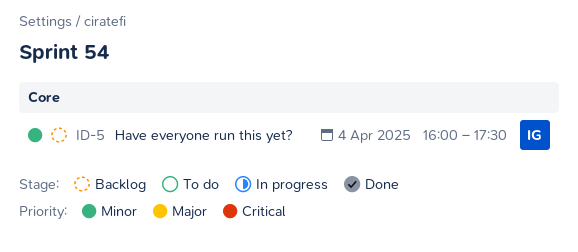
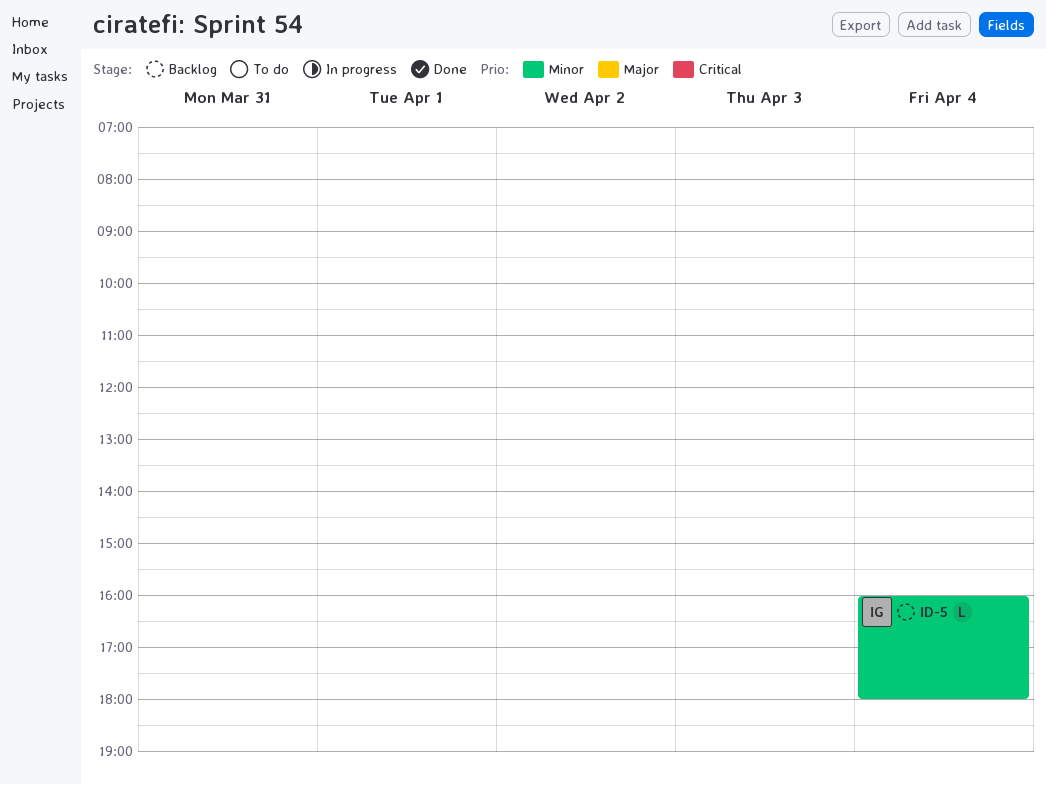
ID-5, ends: 17:30 -> 18:00

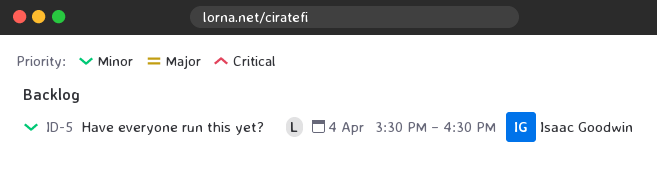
ID-5, begins: 16:00 -> 15:30
ID-5, ends: 18:00 -> 16:30

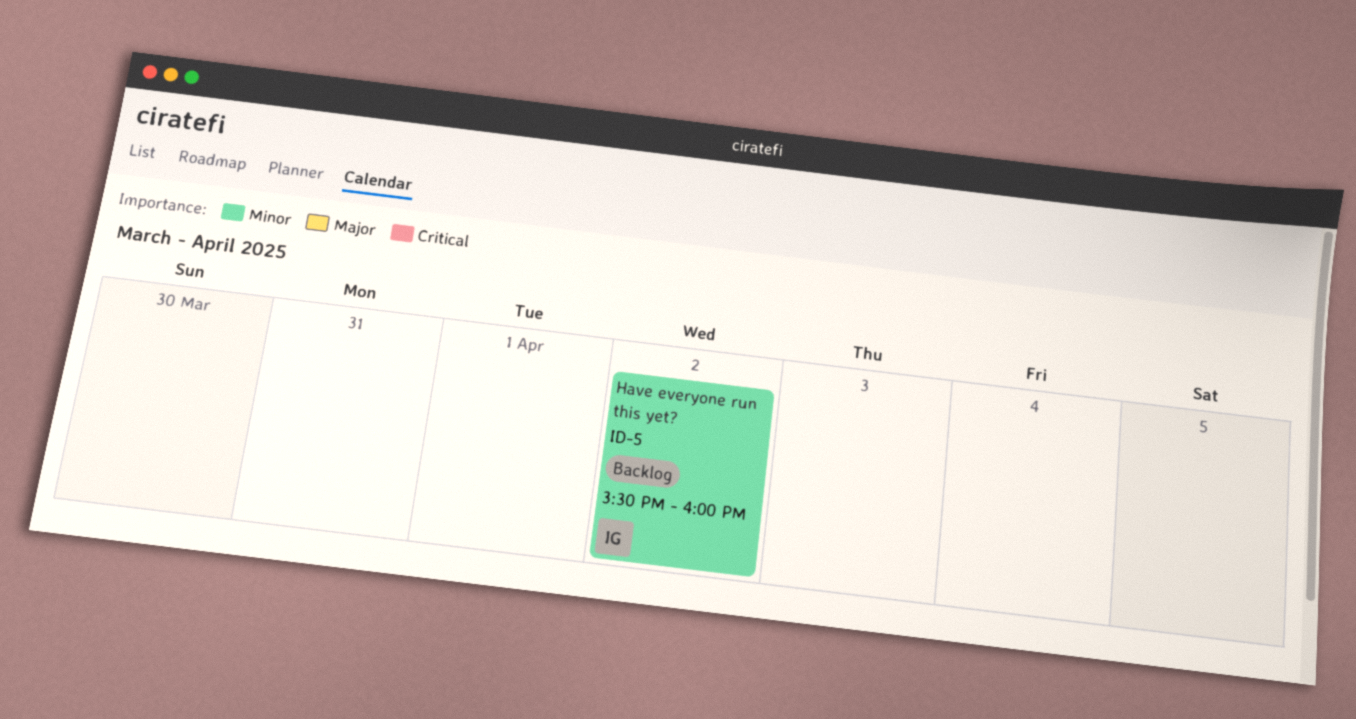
ID-5, day: Apr 4 -> Apr 2
ID-5, ends: 16:30 -> 16:00

